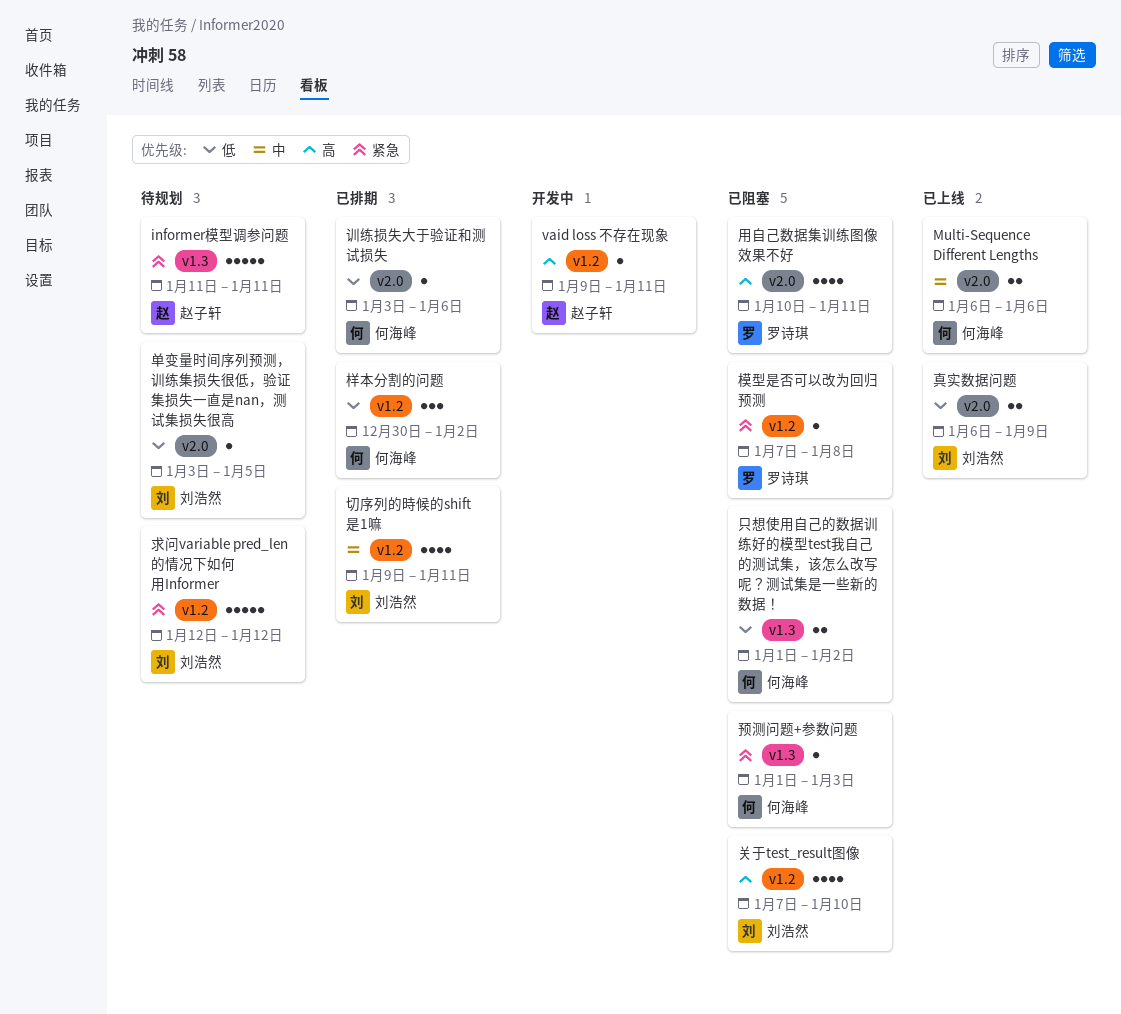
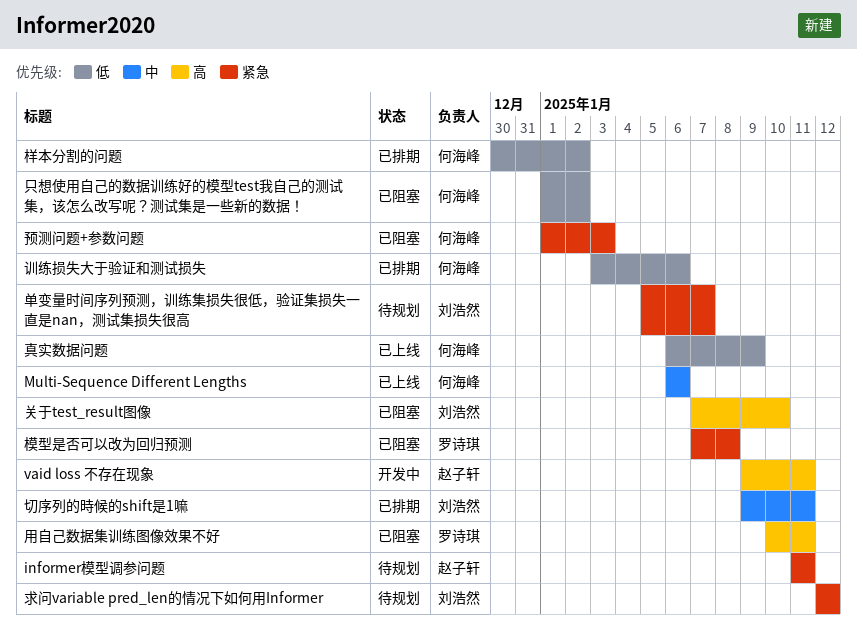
单变量时间序列预测，训练集损失很低，验证集损失一直是nan，测试集损失很高, priority: 低 -> 紧急
单变量时间序列预测，训练集损失很低，验证集损失一直是nan，测试集损失很高, start: Jan 3 -> Jan 5
单变量时间序列预测，训练集损失很低，验证集损失一直是nan，测试集损失很高, due: Jan 5 -> Jan 7
真实数据问题, owner: 刘浩然 -> 何海峰

